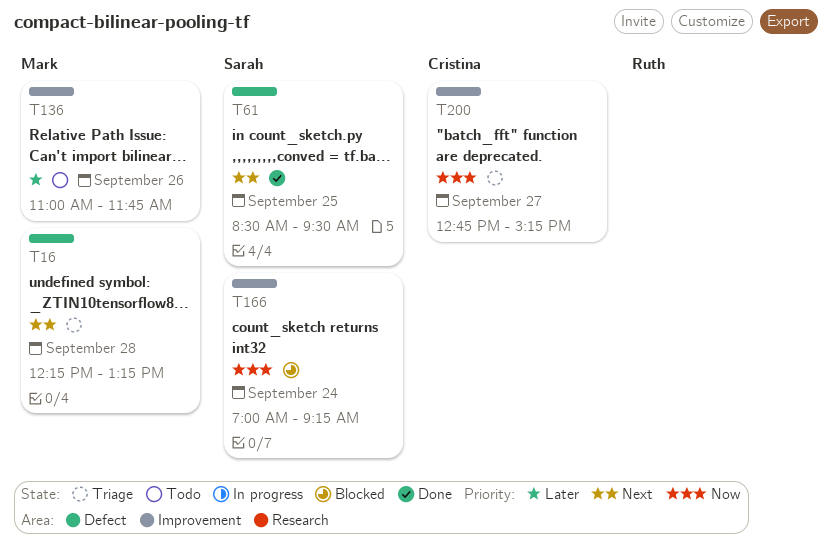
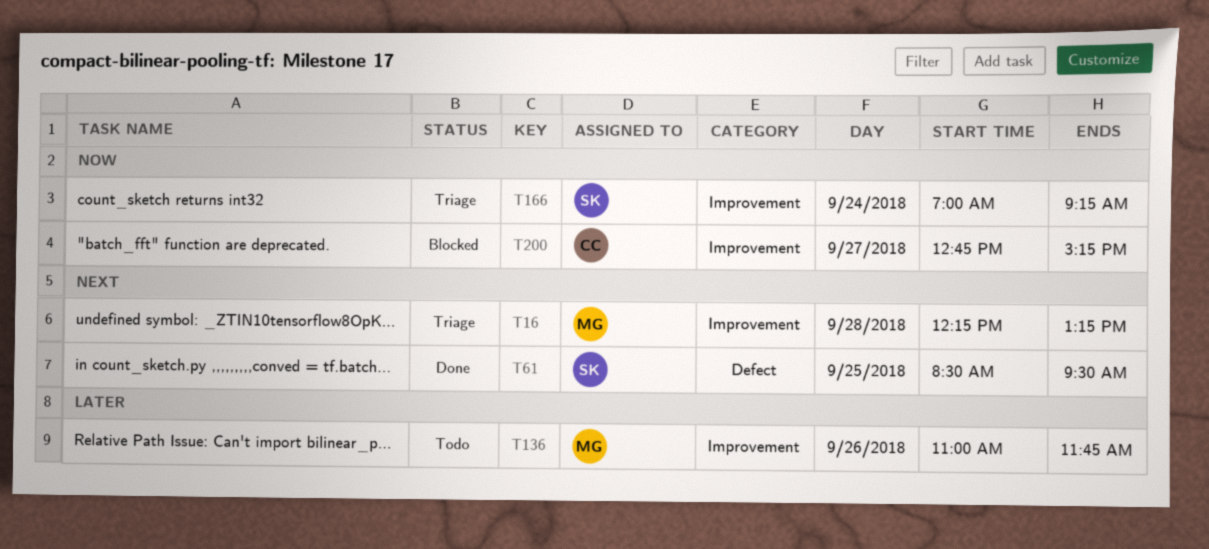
T16, label: Defect -> Improvement
T166, status: Blocked -> Triage
T200, status: Triage -> Blocked

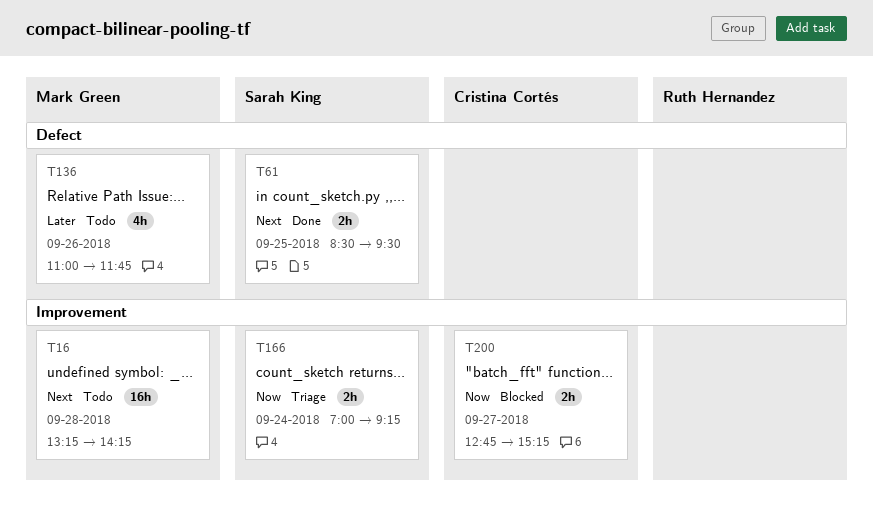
T16, status: Triage -> Todo
T16, begins: 12:15 -> 13:15
T16, ends: 13:15 -> 14:15
T136, label: Improvement -> Defect

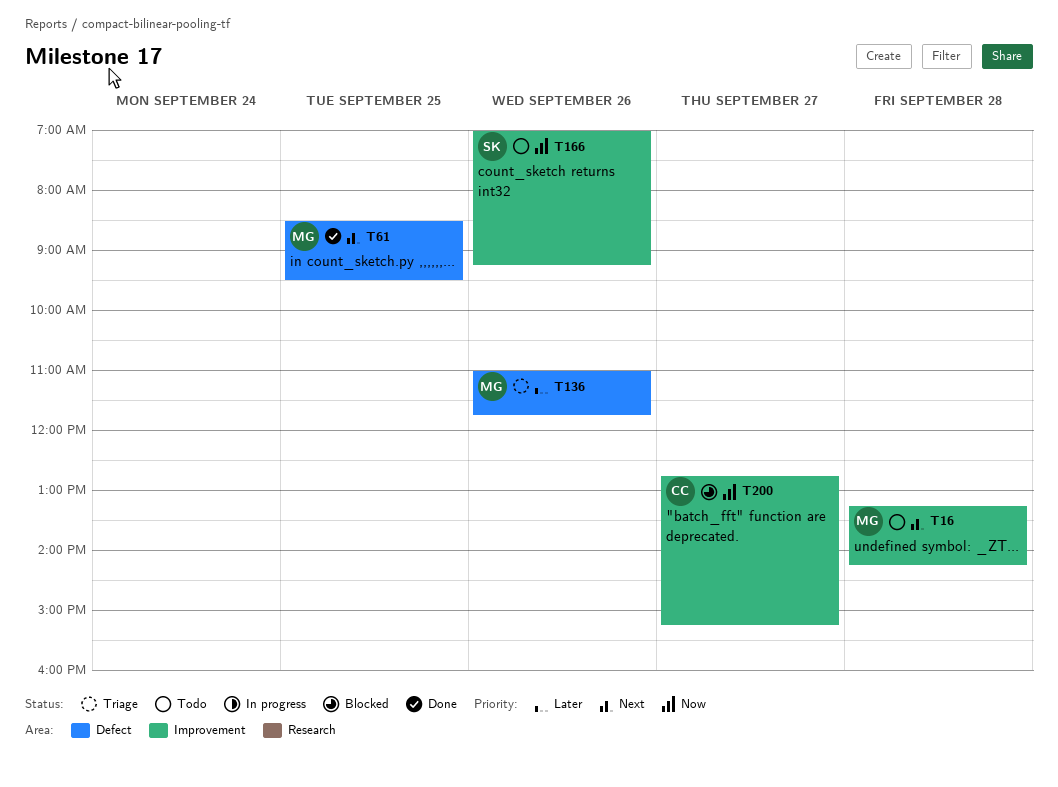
T61, owner: Sarah King -> Mark Green
T136, status: Todo -> Triage
T166, status: Triage -> Todo
T166, day: Sep 24 -> Sep 26

